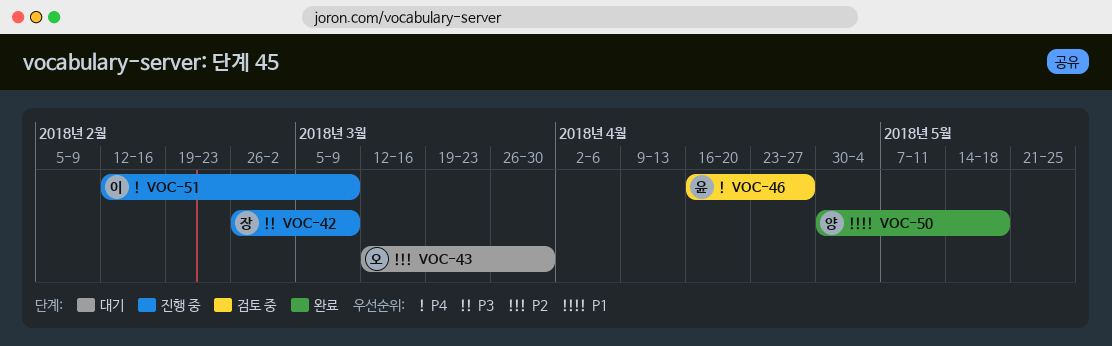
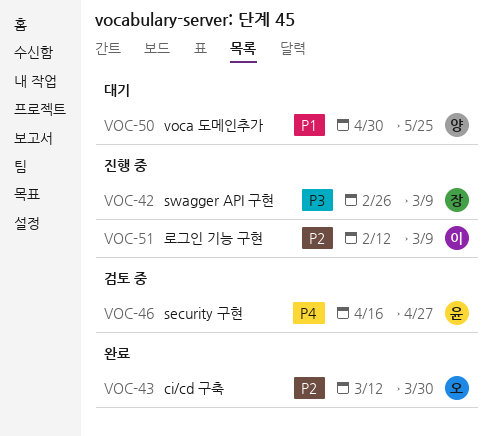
VOC-43, status: 대기 -> 완료
VOC-50, status: 완료 -> 대기
VOC-50, due: May 18 -> May 25
VOC-51, priority: P4 -> P2

